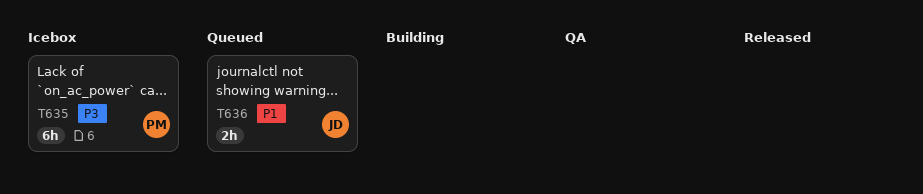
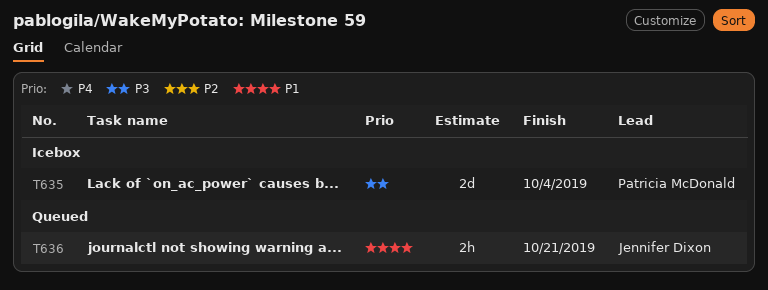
T635, estimate: 6h -> 2d

